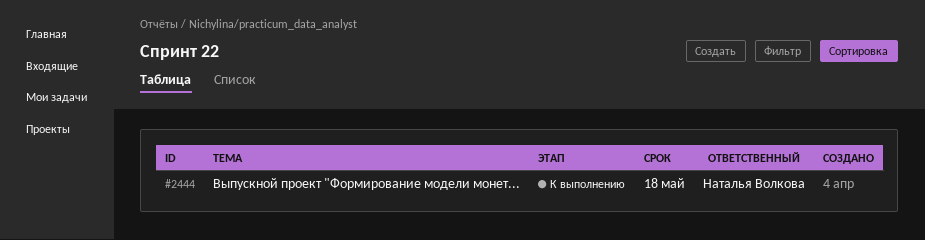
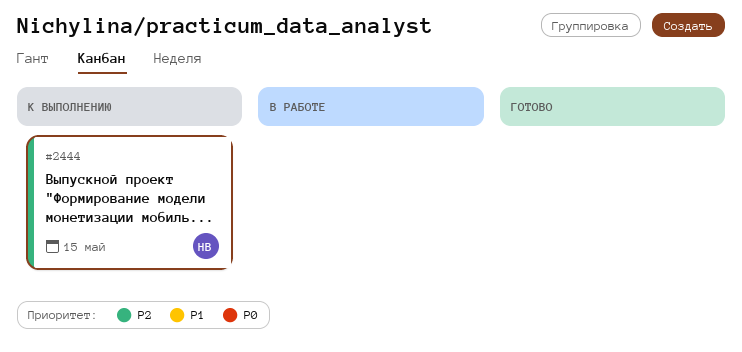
#2444, due: May 18 -> May 15

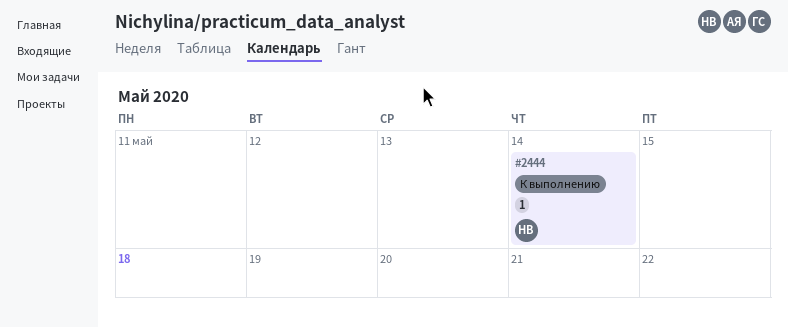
#2444, due: May 15 -> May 14

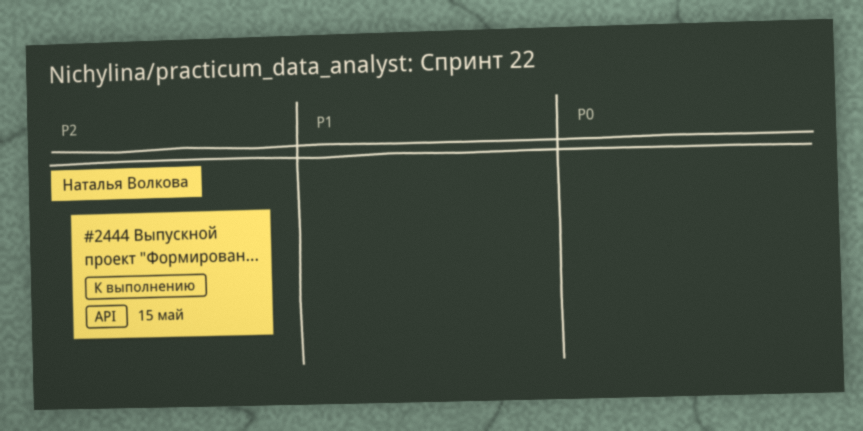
#2444, due: May 14 -> May 15

